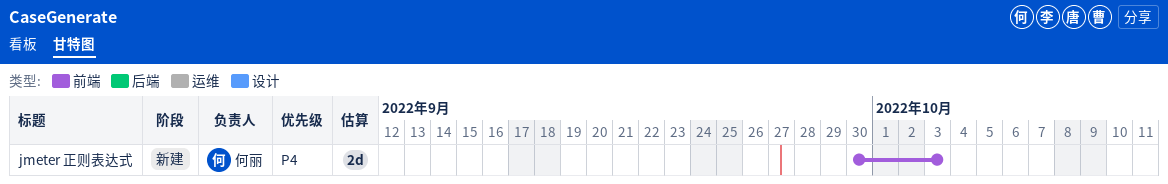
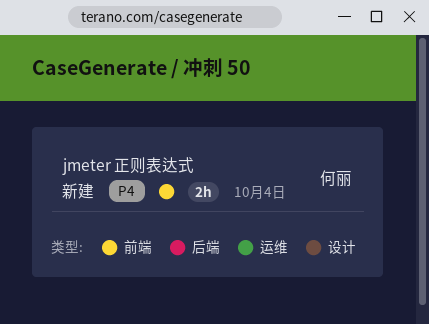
jmeter 正则表达式, estimate: 2d -> 2h
jmeter 正则表达式, due: Oct 3 -> Oct 4

